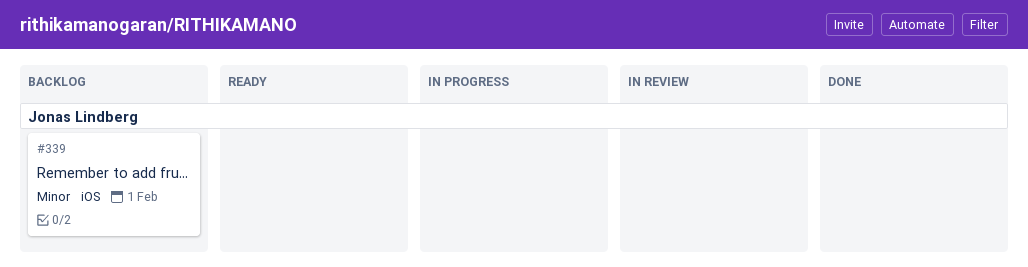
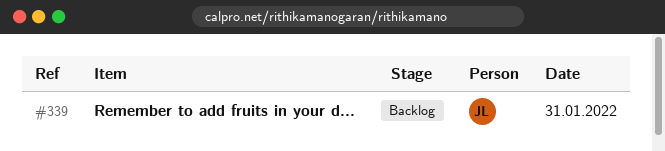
#339, day: Feb 1 -> Jan 31

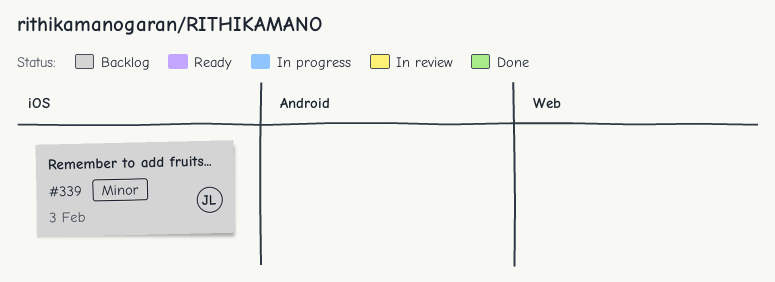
#339, day: Jan 31 -> Feb 3

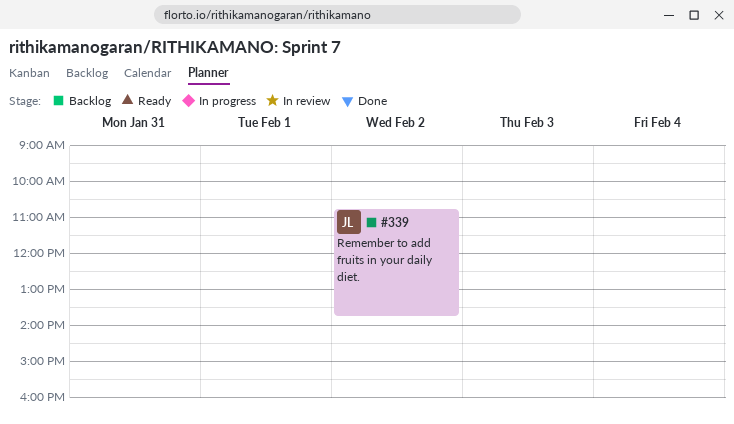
#339, day: Feb 3 -> Feb 2

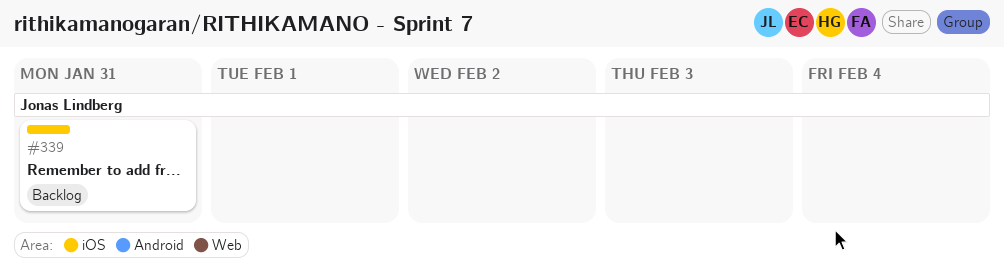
#339, day: Feb 2 -> Jan 31

